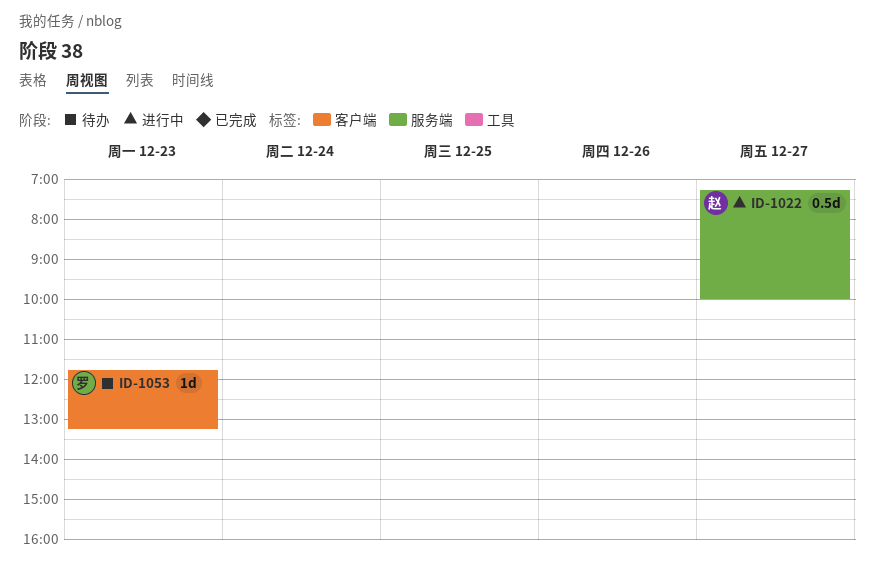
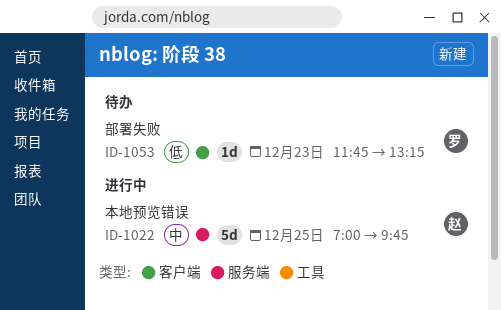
ID-1022, estimate: 0.5d -> 5d
ID-1022, day: Dec 27 -> Dec 25
ID-1022, begins: 07:15 -> 07:00
ID-1022, ends: 10:00 -> 09:45

